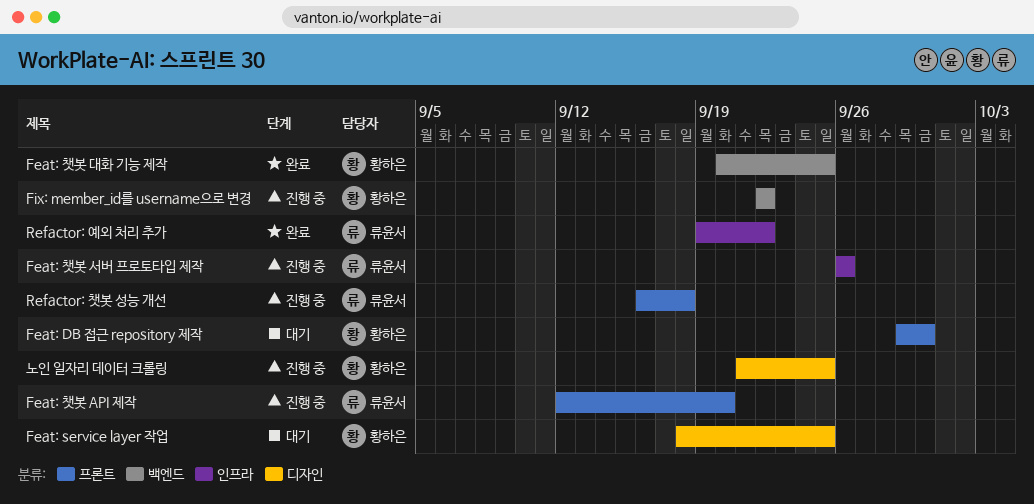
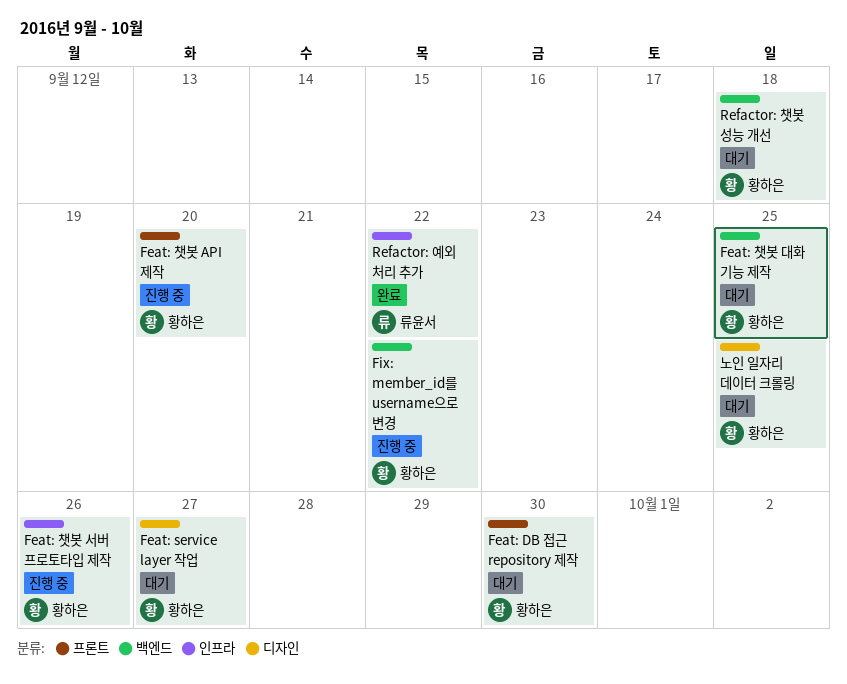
Feat: service layer 작업, due: Sep 25 -> Sep 27
Feat: 챗봇 API 제작, owner: 류윤서 -> 황하은
Feat: 챗봇 대화 기능 제작, status: 완료 -> 대기
Feat: 챗봇 서버 프로토타입 제작, owner: 류윤서 -> 황하은
Refactor: 챗봇 성능 개선, status: 진행 중 -> 대기
Refactor: 챗봇 성능 개선, owner: 류윤서 -> 황하은
Refactor: 챗봇 성능 개선, label: 프론트 -> 백엔드
노인 일자리 데이터 크롤링, status: 진행 중 -> 대기

